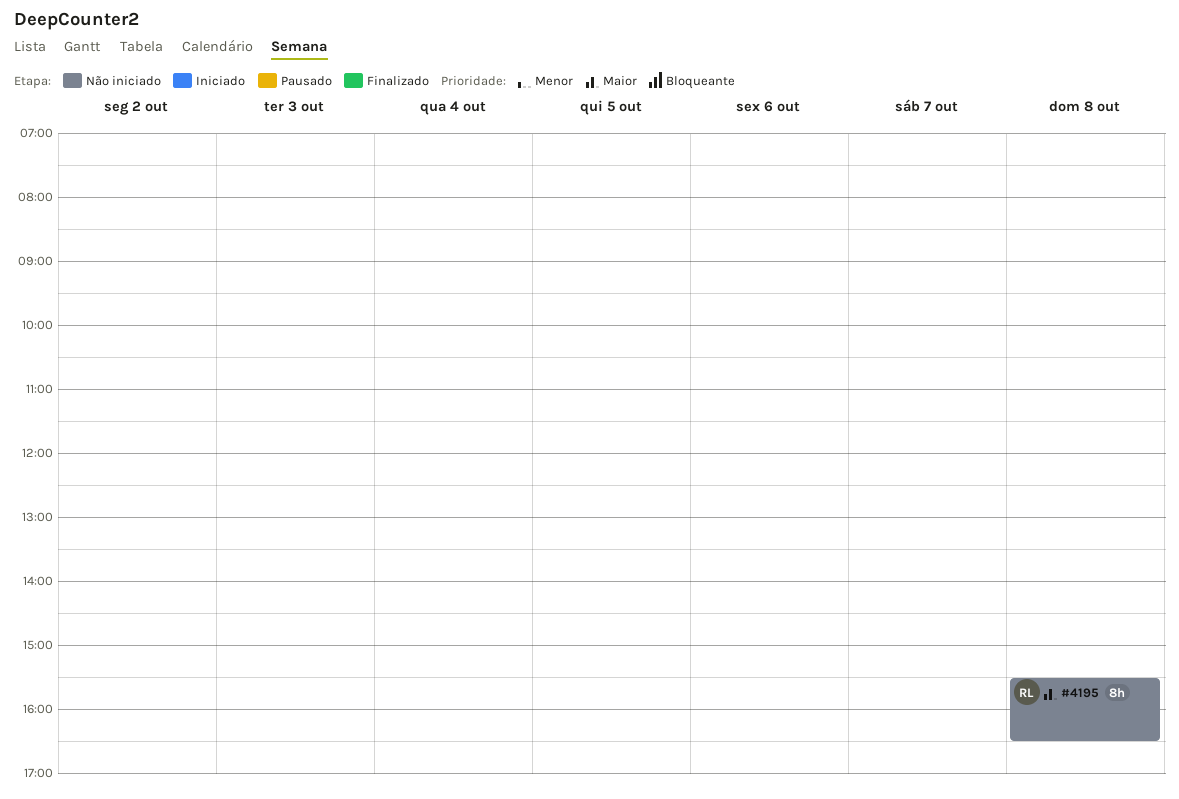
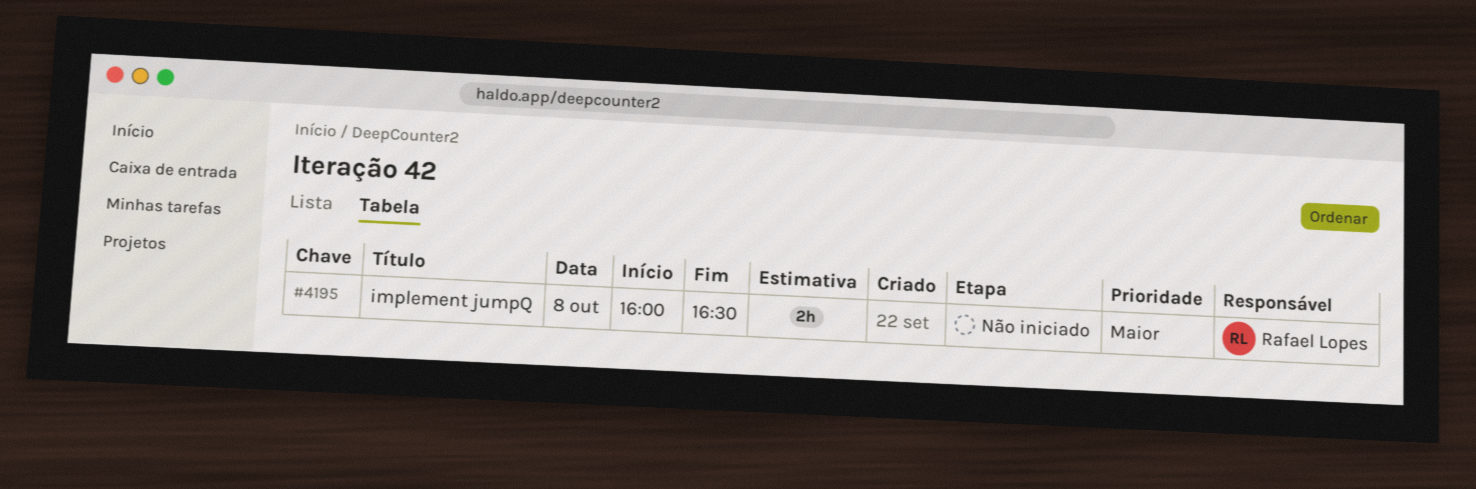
#4195, estimate: 8h -> 2h
#4195, begins: 15:30 -> 16:00

